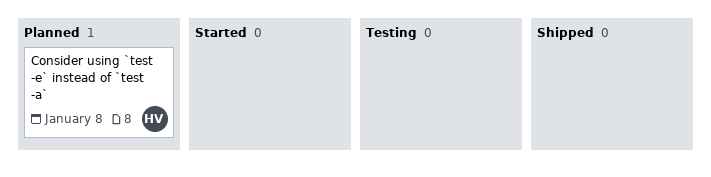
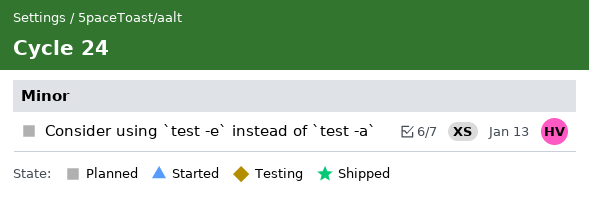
Consider using `test -e` instead of `test -a`, due: Jan 8 -> Jan 13

